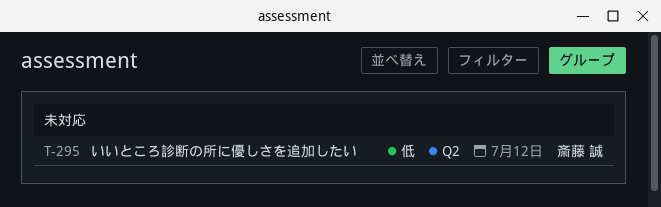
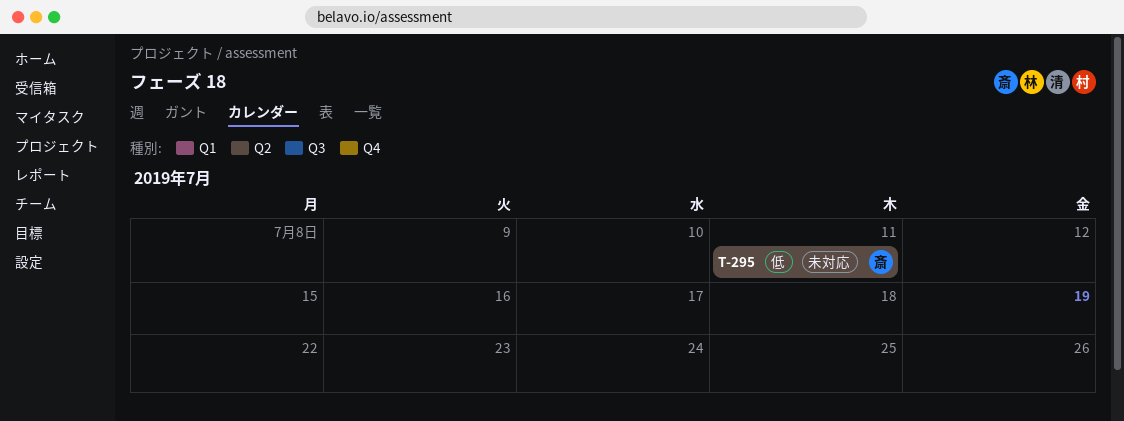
T-295, due: Jul 12 -> Jul 11

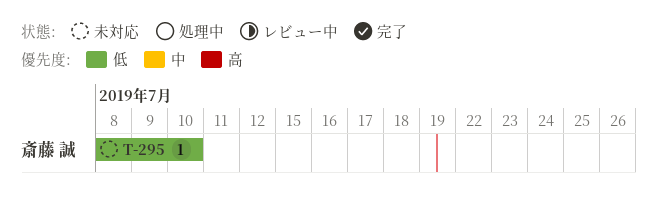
T-295, due: Jul 11 -> Jul 10

